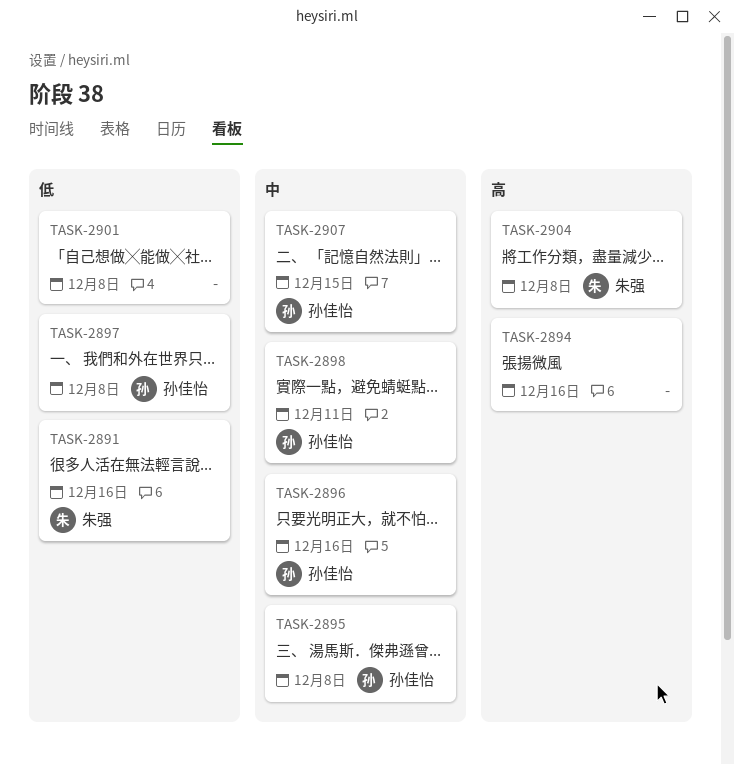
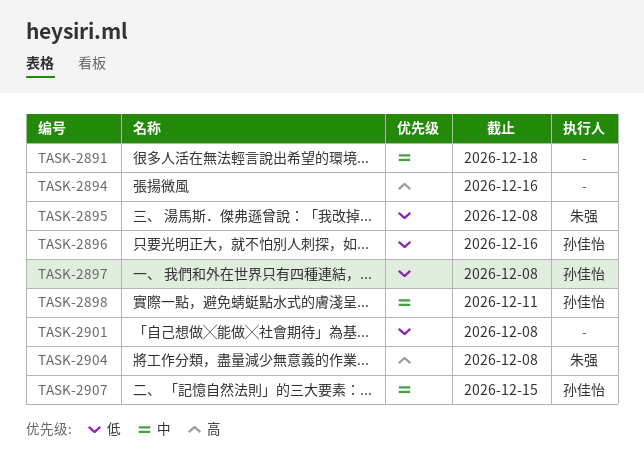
TASK-2891, owner: 朱强 -> none
TASK-2891, priority: 低 -> 中
TASK-2891, due: Dec 16 -> Dec 18
TASK-2895, owner: 孙佳怡 -> 朱强
TASK-2895, priority: 中 -> 低
TASK-2896, priority: 中 -> 低

